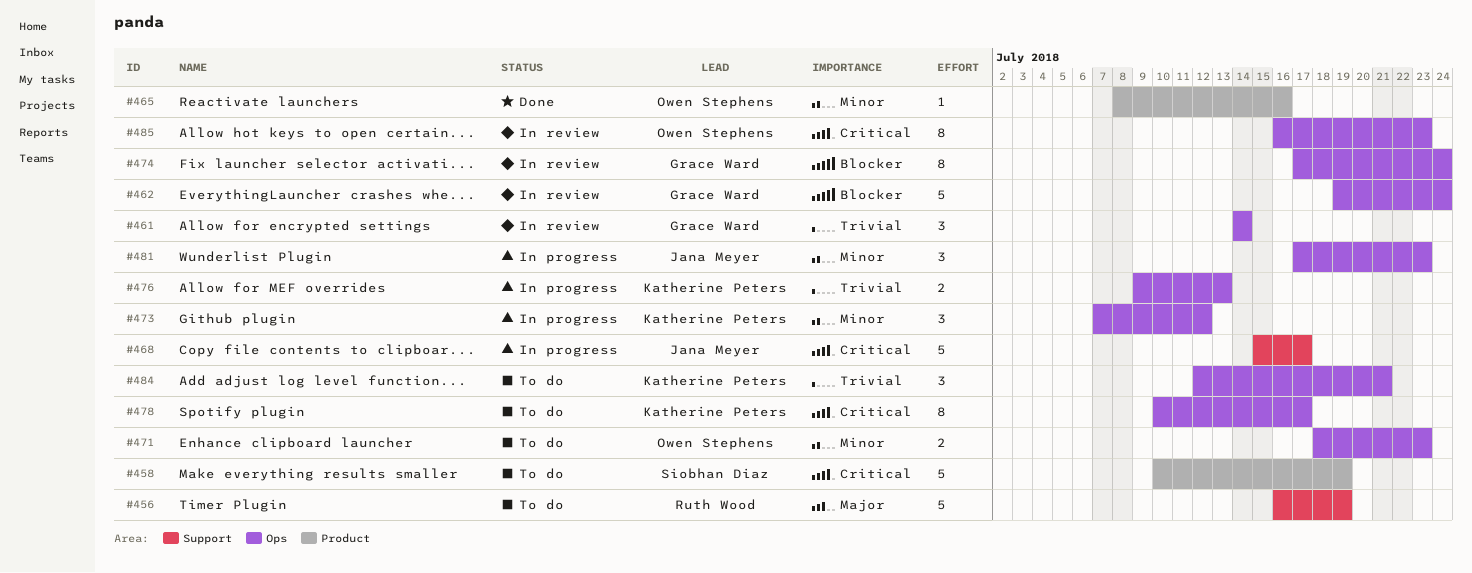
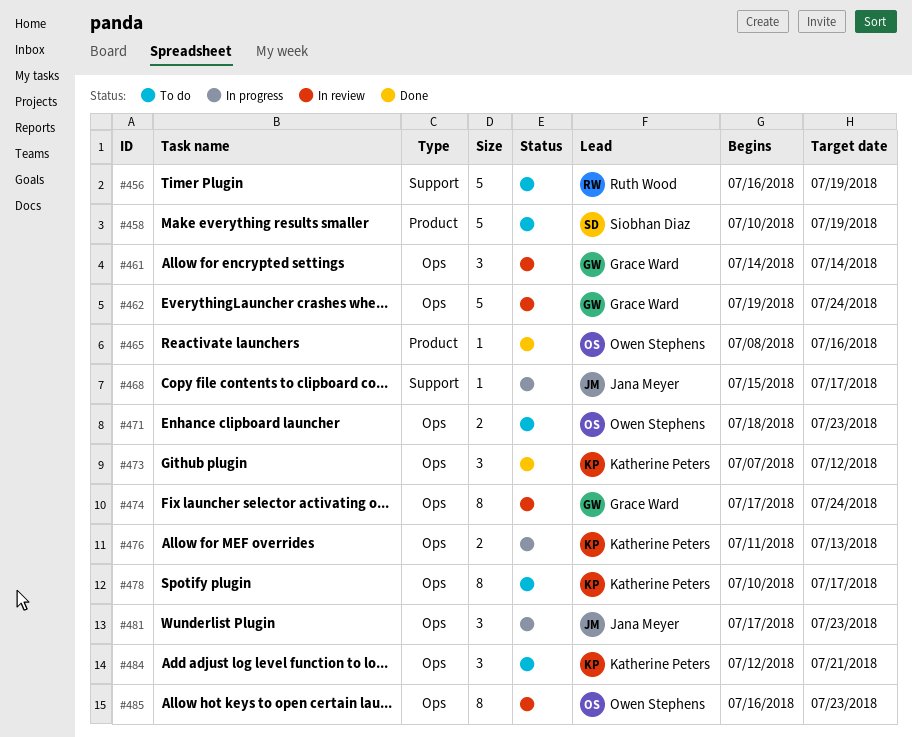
#468, estimate: 5 -> 1
#473, status: In progress -> Done
#476, start: Jul 9 -> Jul 11

